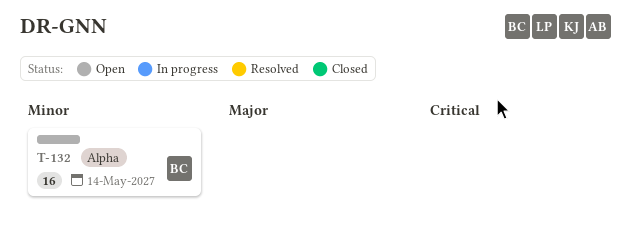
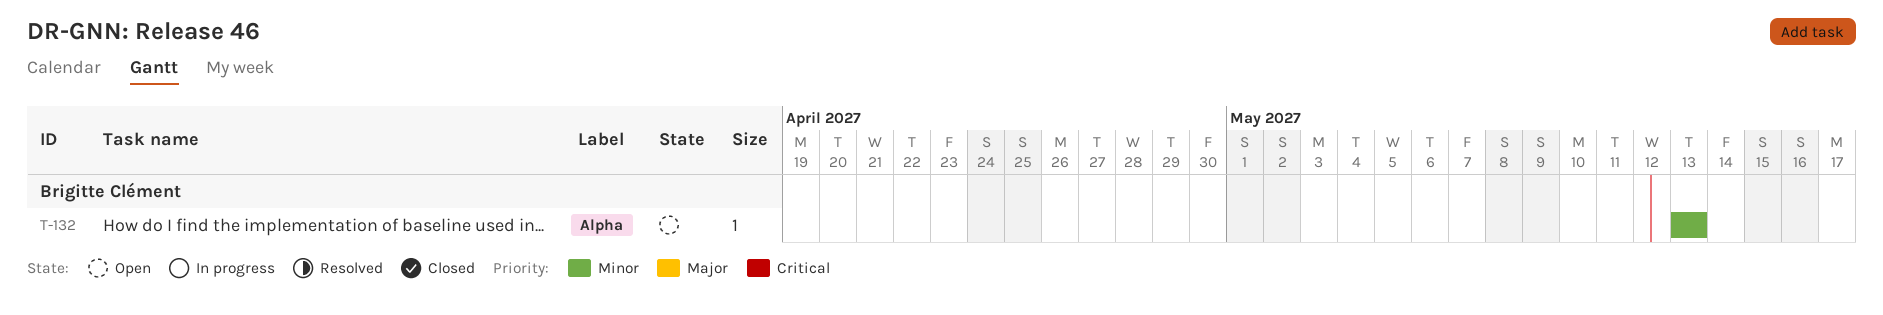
T-132, estimate: 16 -> 1
T-132, due: May 14 -> May 13

